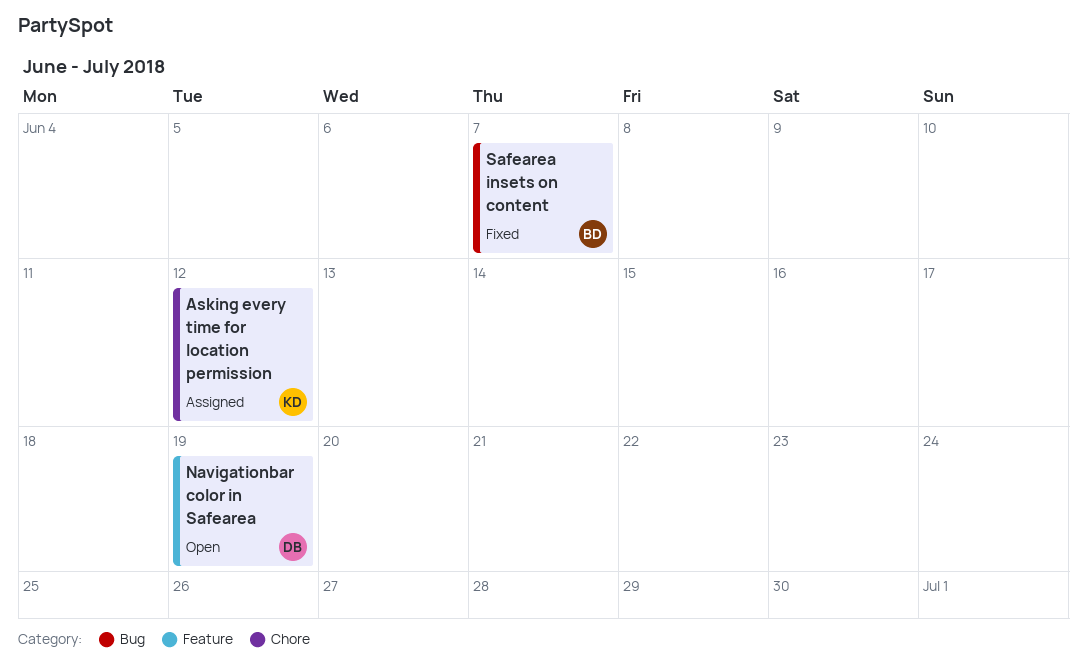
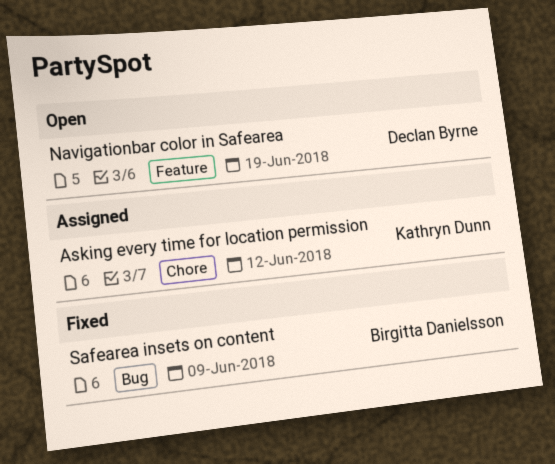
Safearea insets on content, due: Jun 7 -> Jun 9

